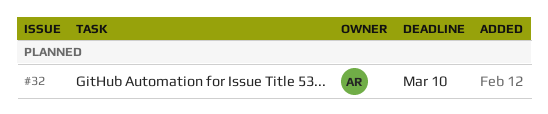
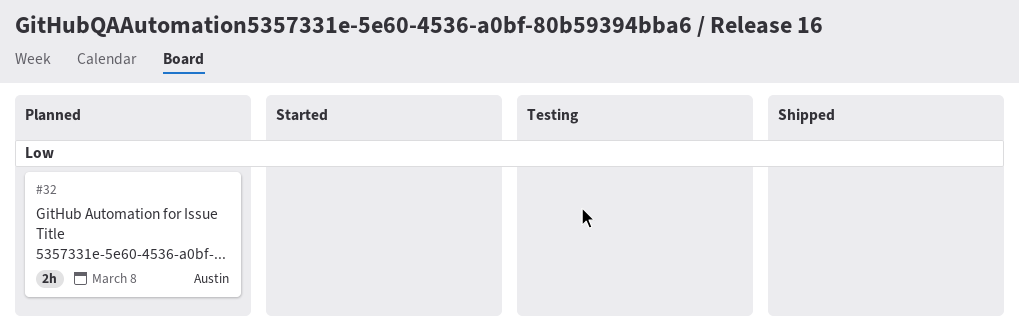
#32, due: Mar 10 -> Mar 8

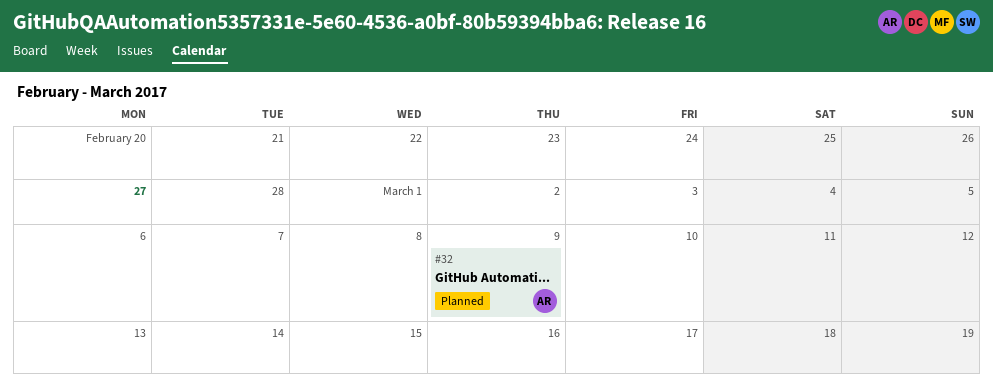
#32, due: Mar 8 -> Mar 9

